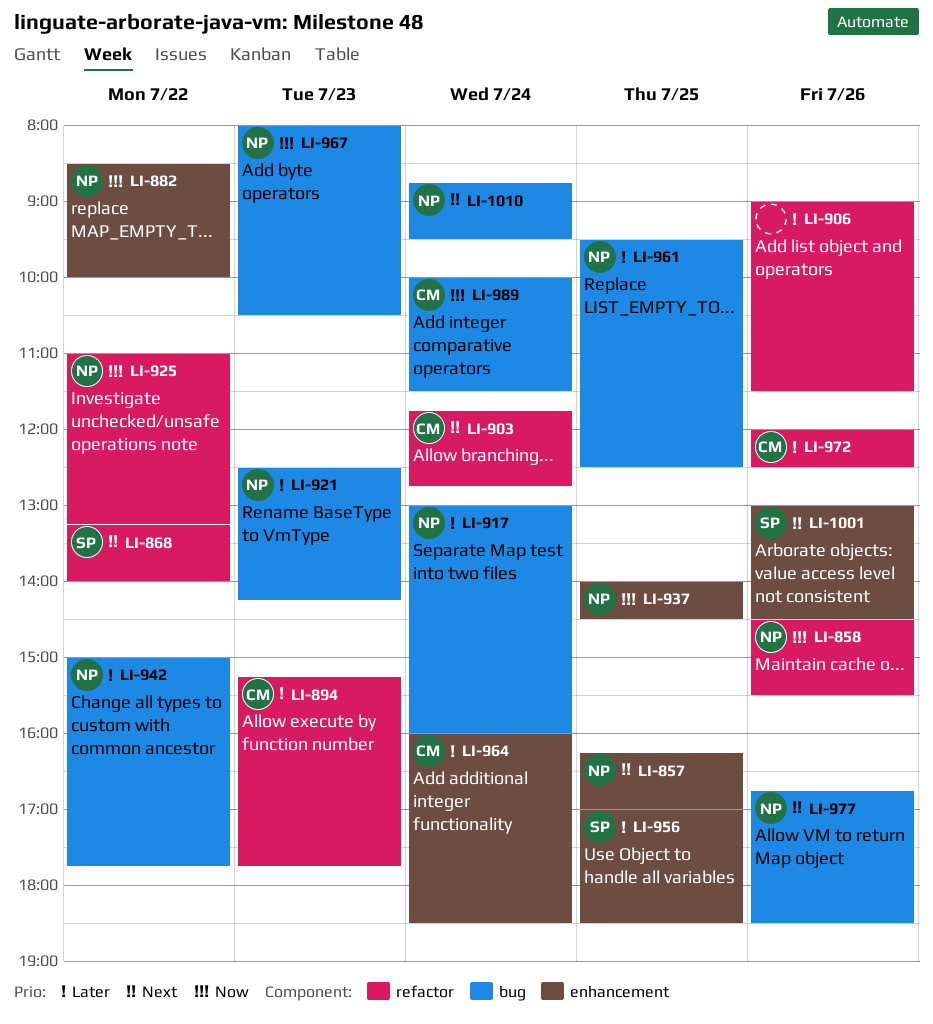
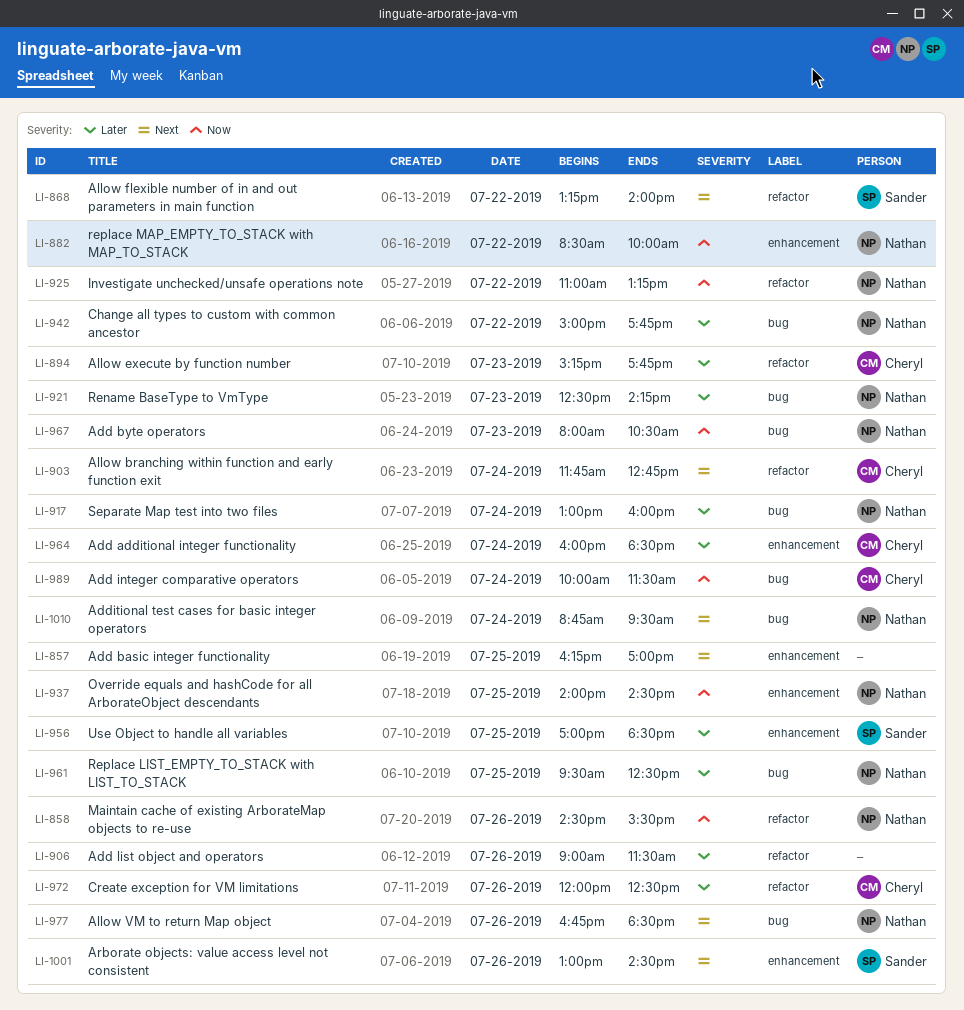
LI-857, owner: Nathan -> none

